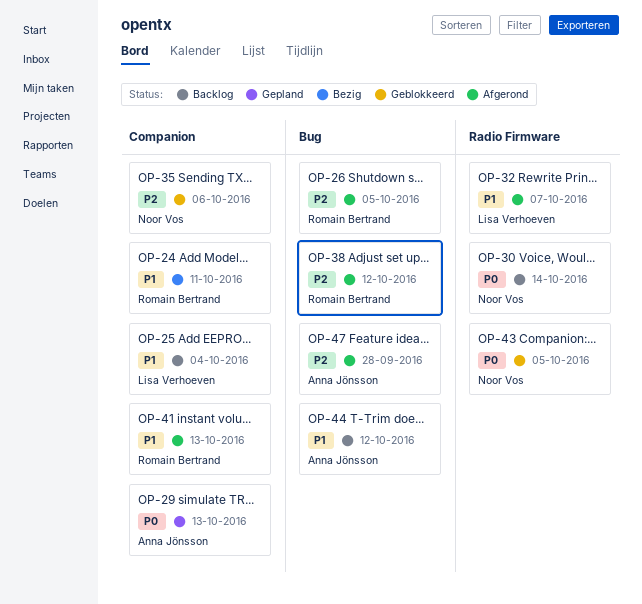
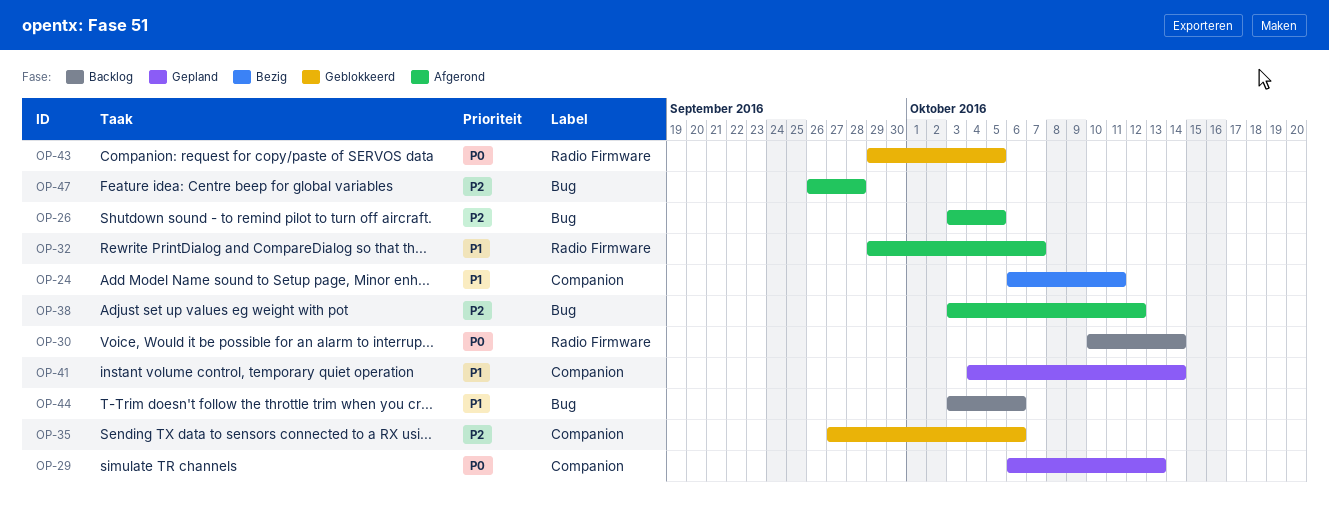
OP-25: present -> none
OP-41, status: Afgerond -> Gepland
OP-41, due: Oct 13 -> Oct 14
OP-44, due: Oct 12 -> Oct 6

